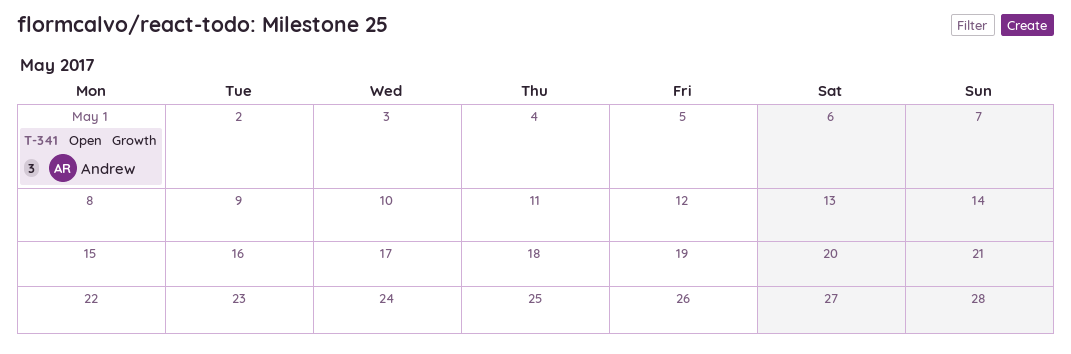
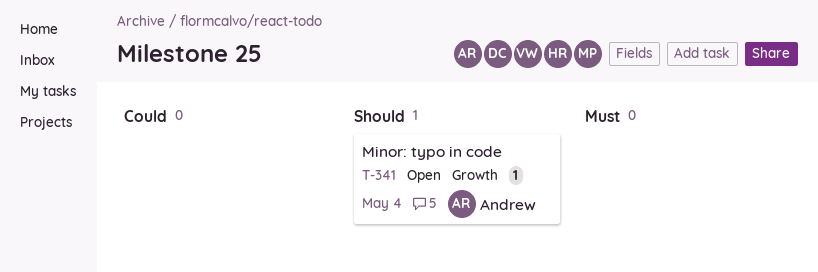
T-341, estimate: 3 -> 1
T-341, due: May 1 -> May 4

